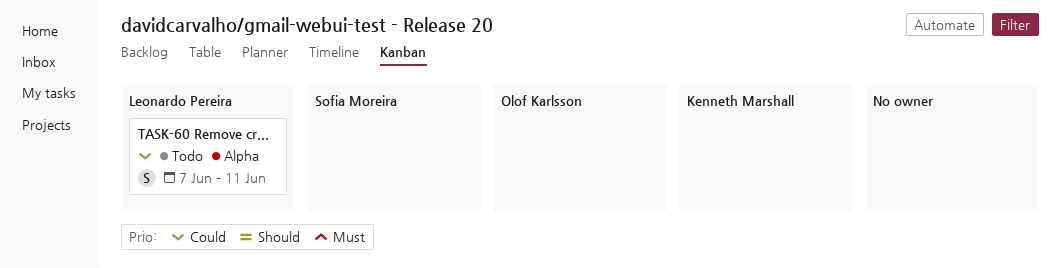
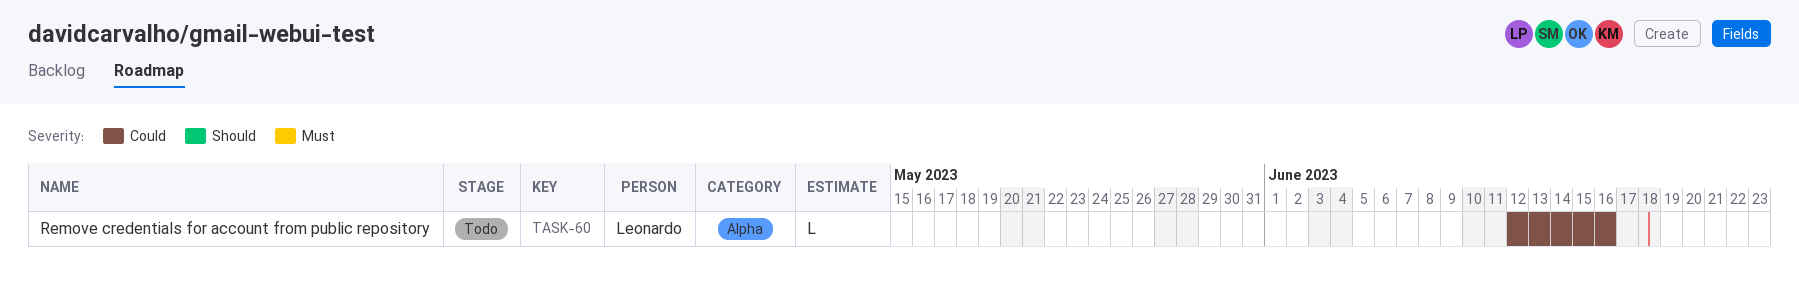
TASK-60, estimate: S -> L
TASK-60, start: Jun 7 -> Jun 12
TASK-60, due: Jun 11 -> Jun 16

